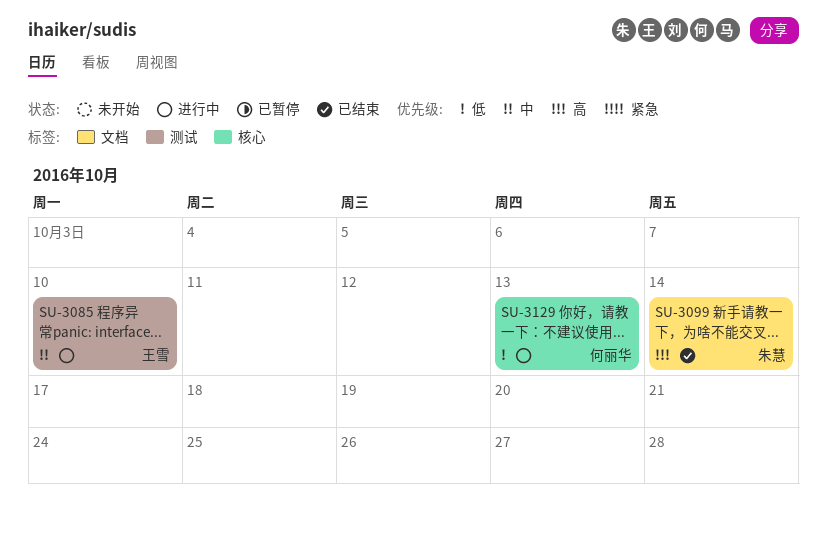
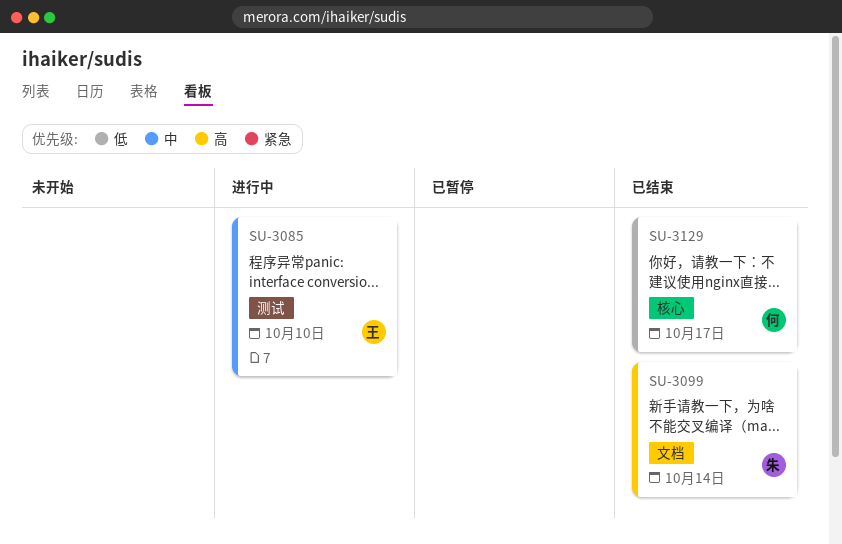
SU-3129, status: 进行中 -> 已结束
SU-3129, due: Oct 13 -> Oct 17

